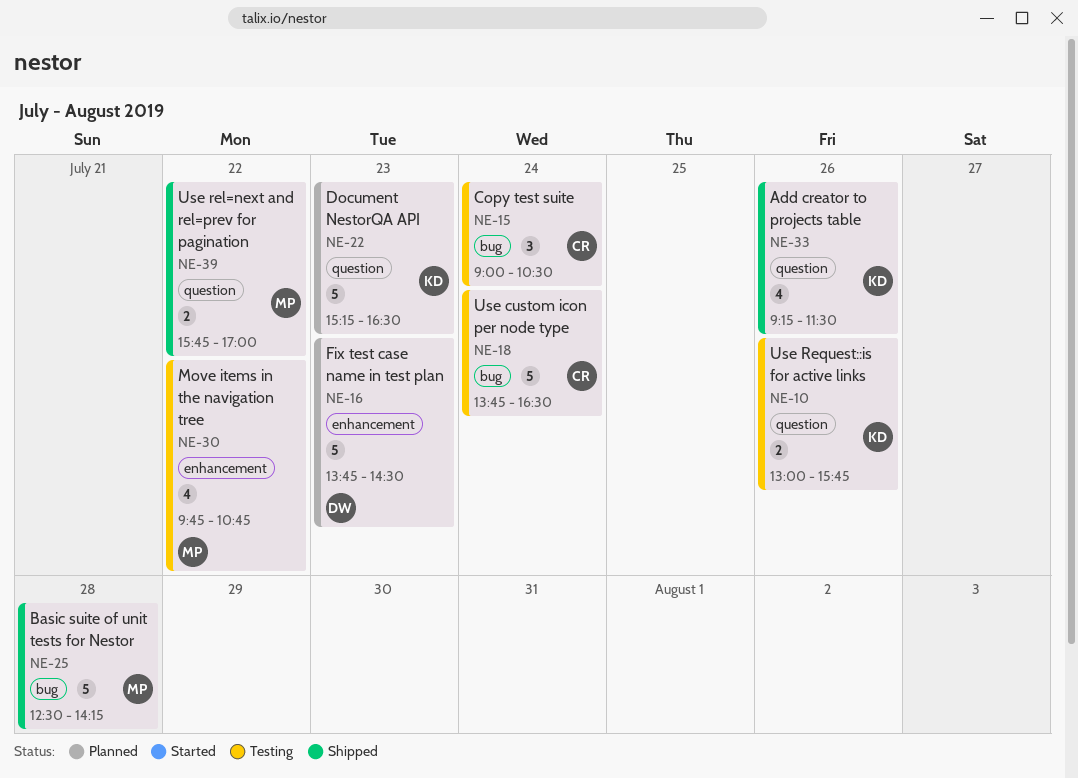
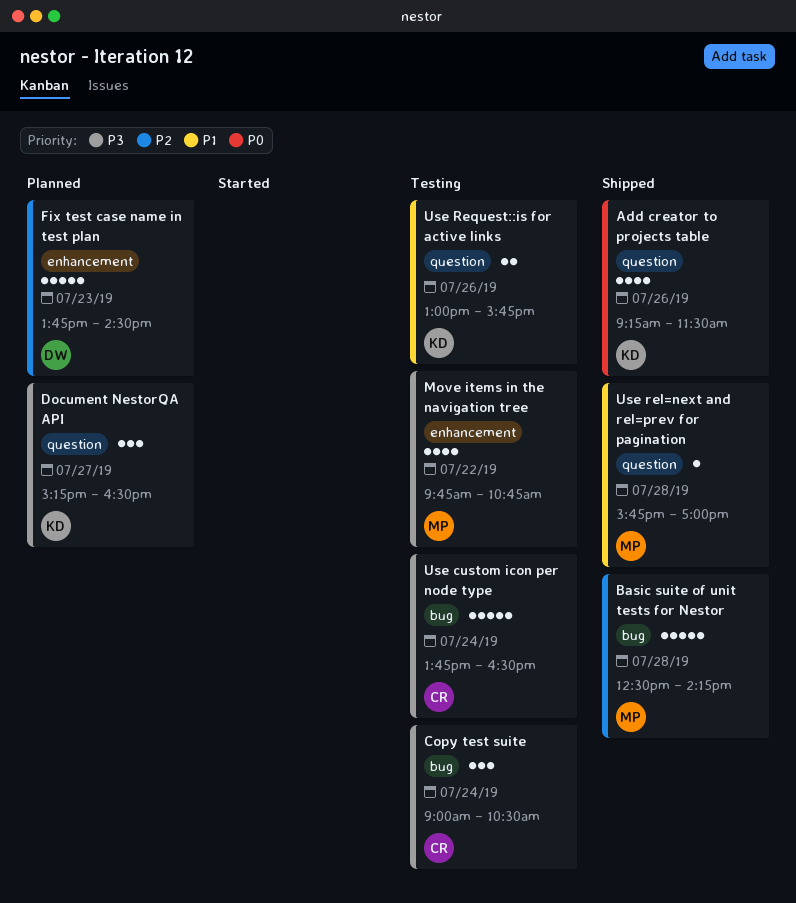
Document NestorQA API, estimate: 5 -> 3
Document NestorQA API, day: Jul 23 -> Jul 27
Use rel=next and rel=prev for pagination, estimate: 2 -> 1
Use rel=next and rel=prev for pagination, day: Jul 22 -> Jul 28

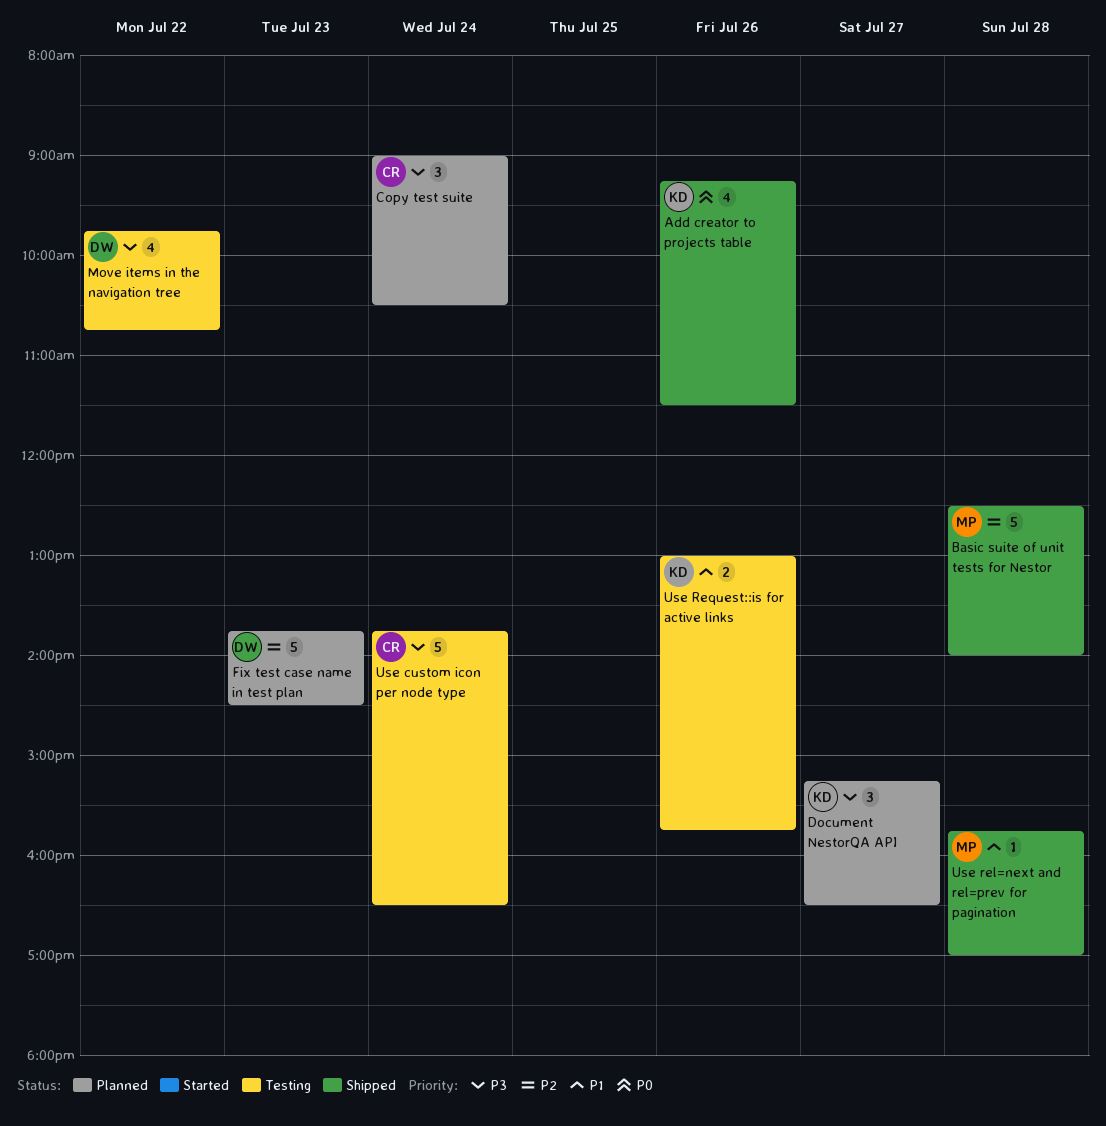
Basic suite of unit tests for Nestor, ends: 14:15 -> 14:00
Copy test suite, status: Testing -> Planned
Move items in the navigation tree, owner: MP -> DW

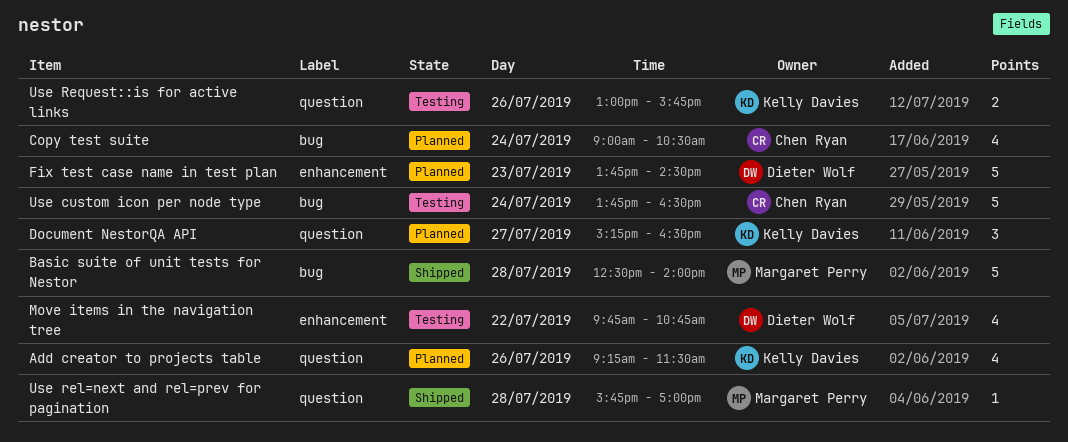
Add creator to projects table, status: Shipped -> Planned
Copy test suite, estimate: 3 -> 4

